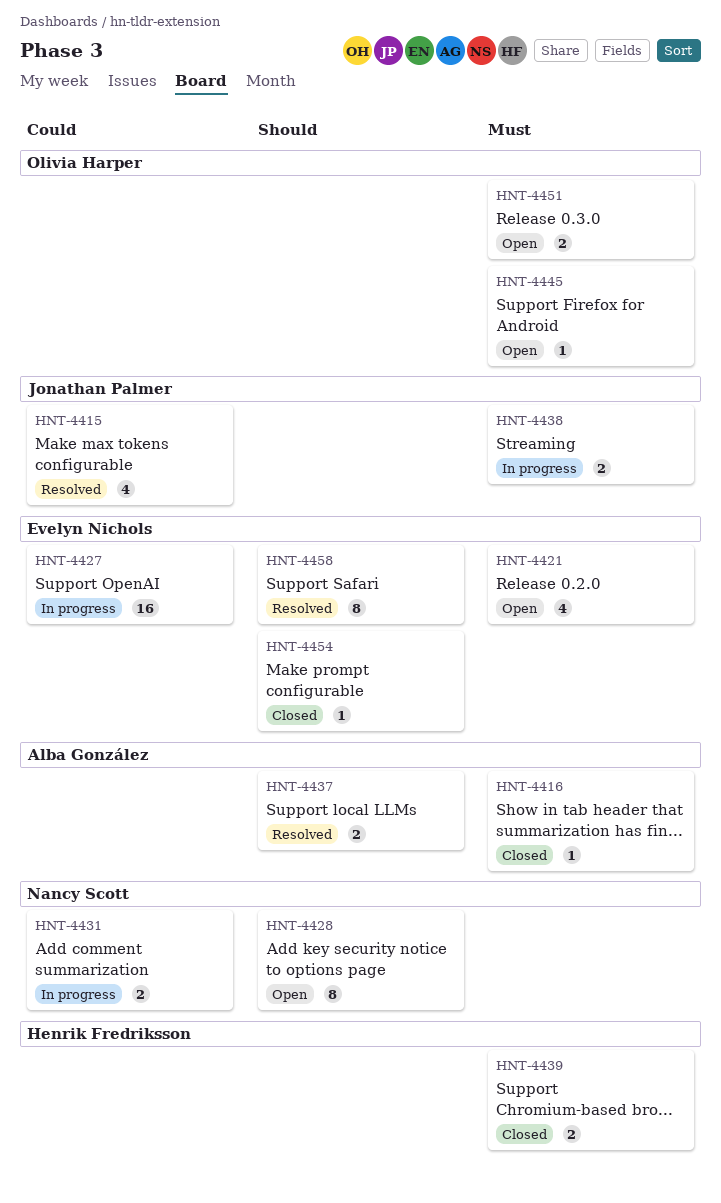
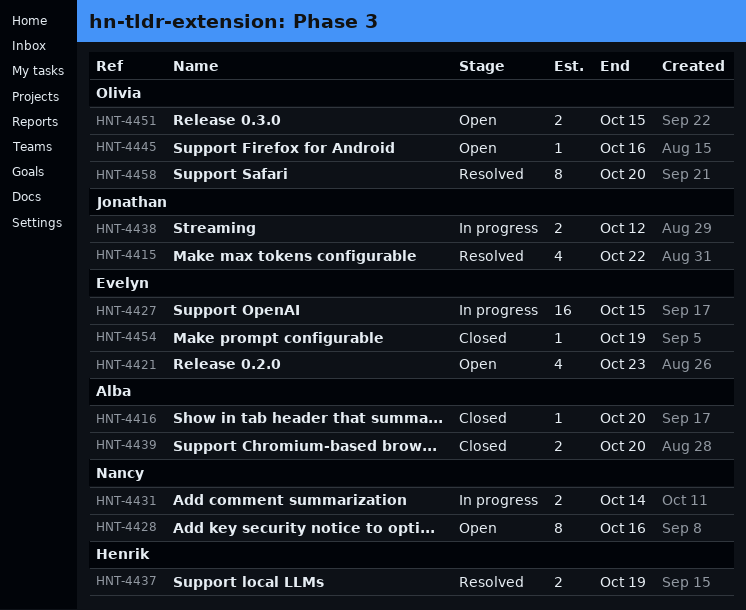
HNT-4437, owner: Alba González -> Henrik Fredriksson
HNT-4439, owner: Henrik Fredriksson -> Alba González
HNT-4458, owner: Evelyn Nichols -> Olivia Harper

